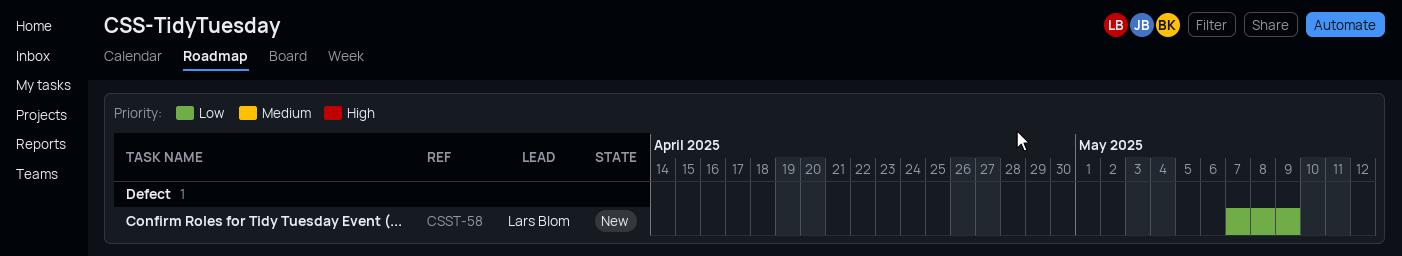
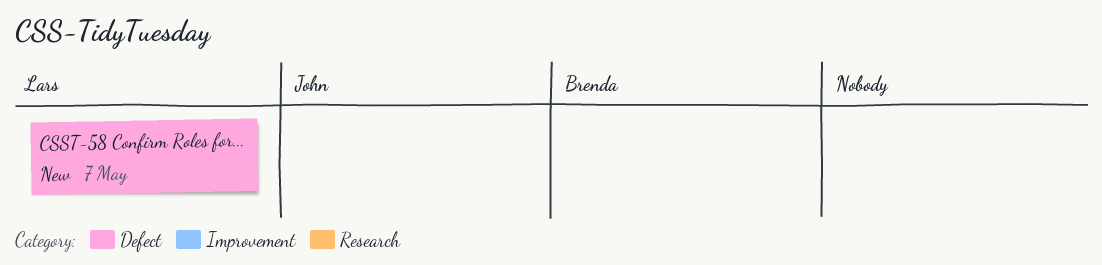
CSST-58, due: May 9 -> May 7

